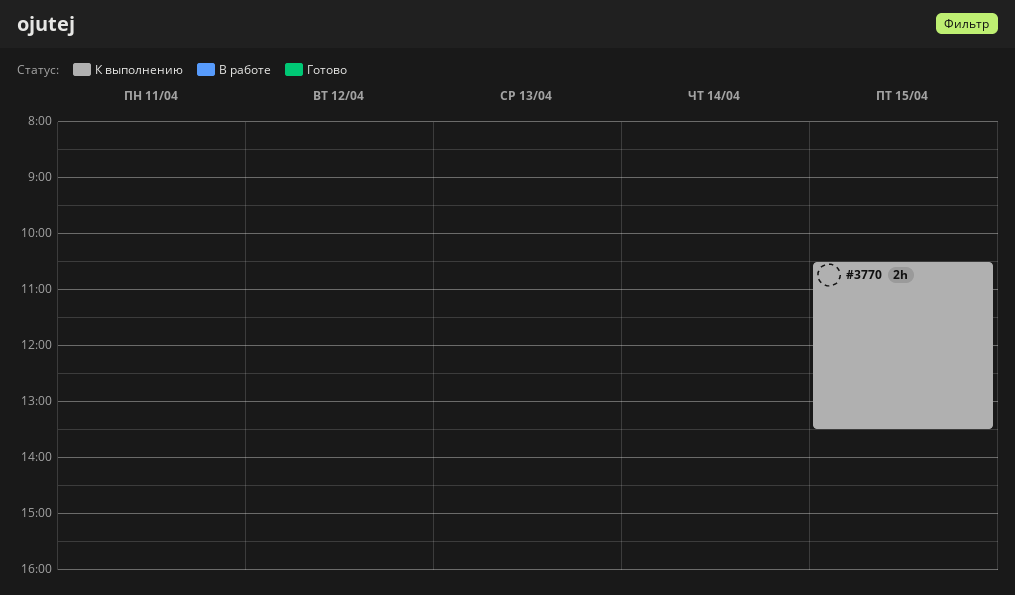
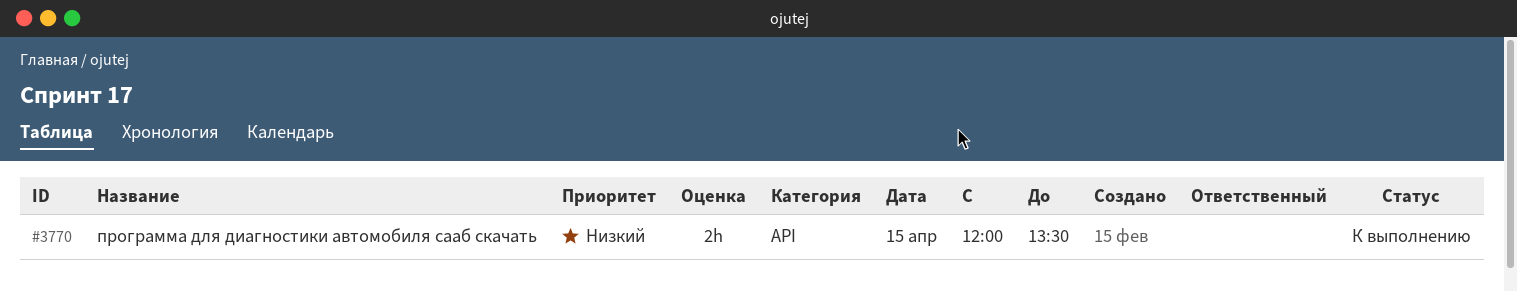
#3770, begins: 10:30 -> 12:00

